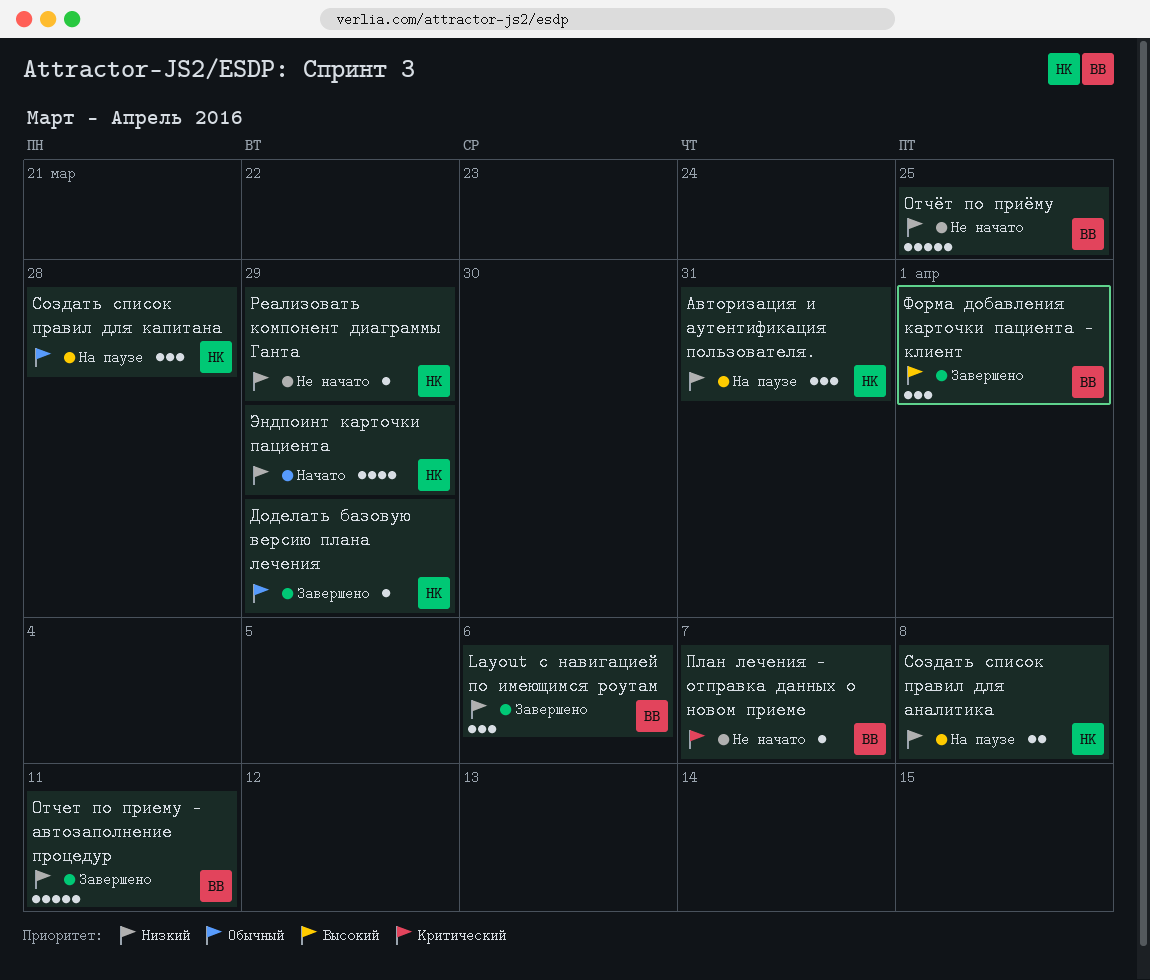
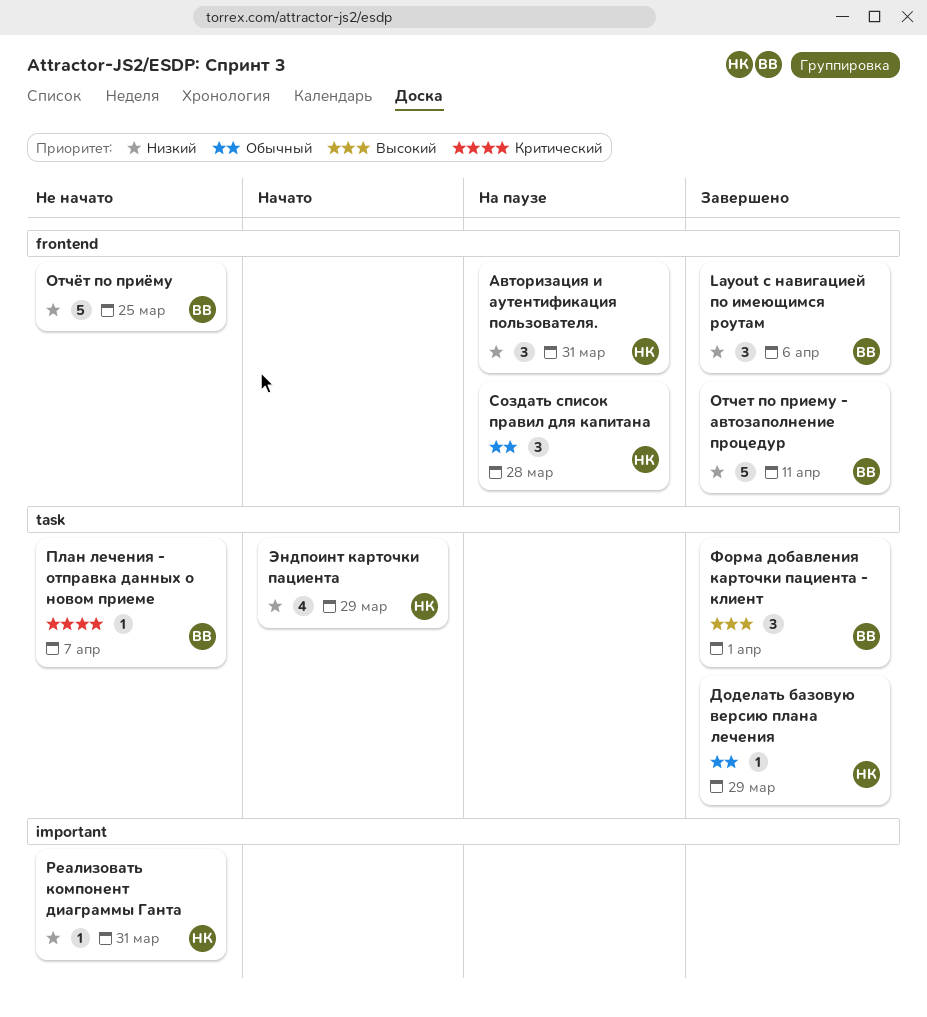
Реализовать компонент диаграммы Ганта, due: Mar 29 -> Mar 31
Создать список правил для аналитика: present -> none

